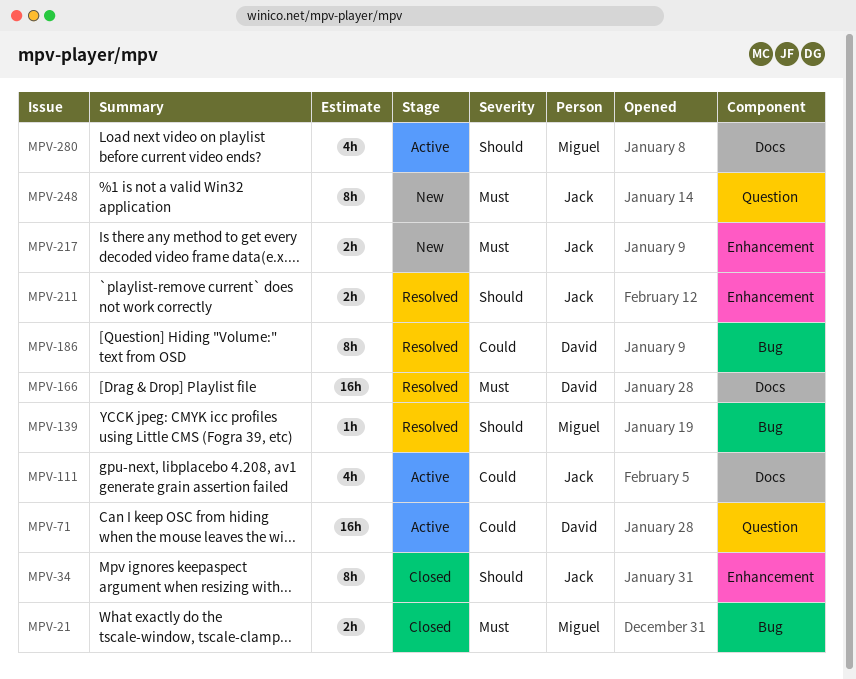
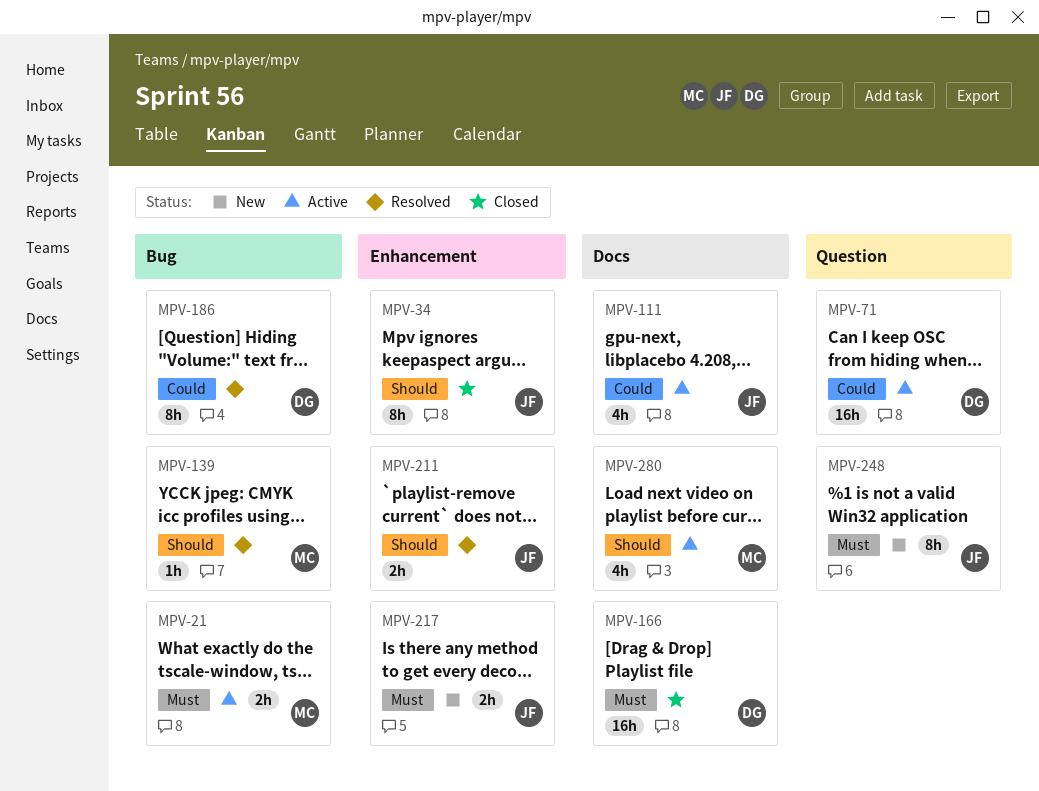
MPV-21, status: Closed -> Active
MPV-166, status: Resolved -> Closed

